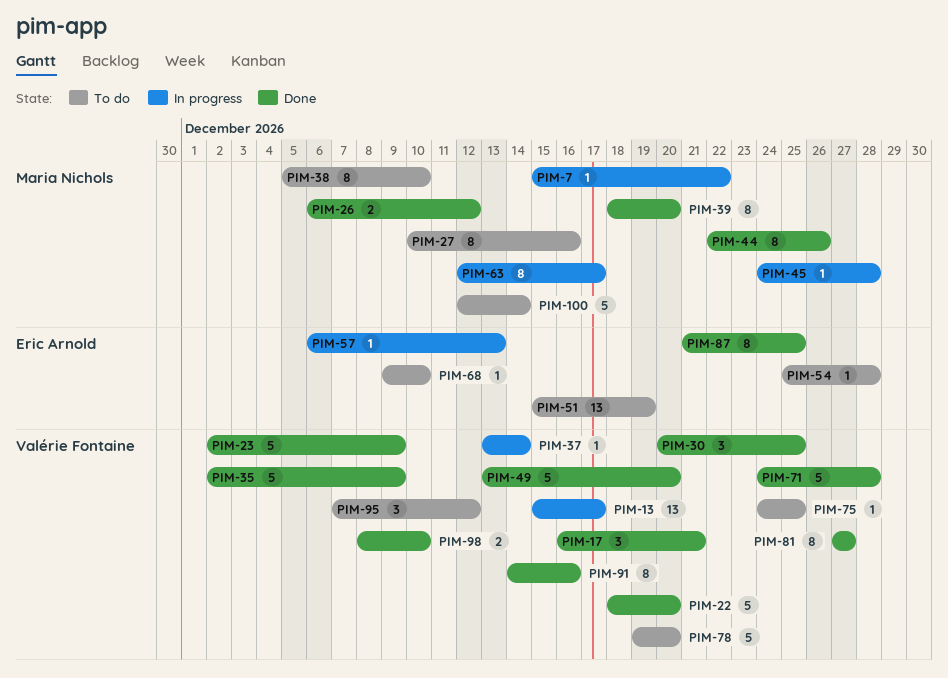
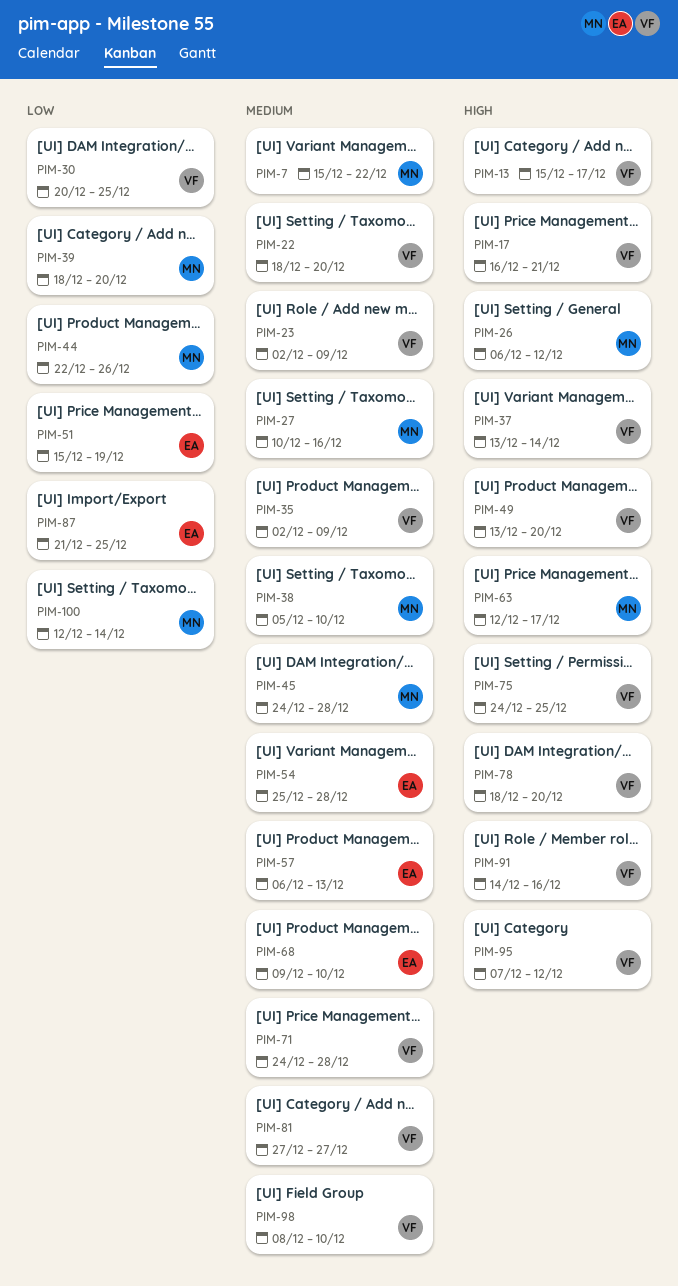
PIM-78, start: Dec 19 -> Dec 18

